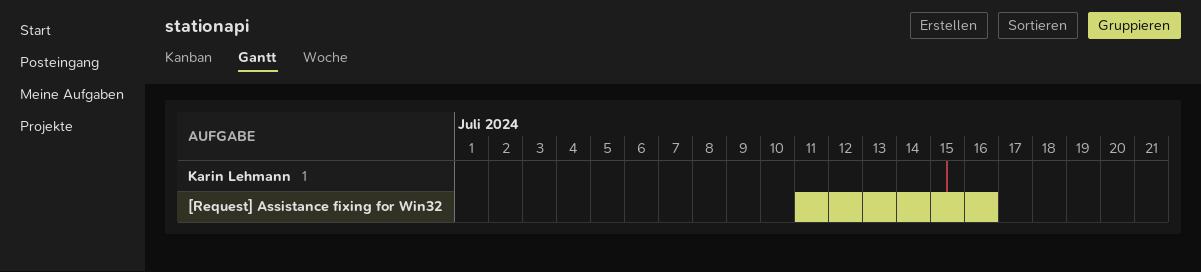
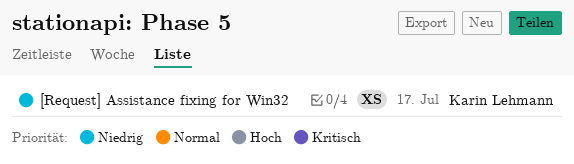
[Request] Assistance fixing for Win32, due: Jul 16 -> Jul 17

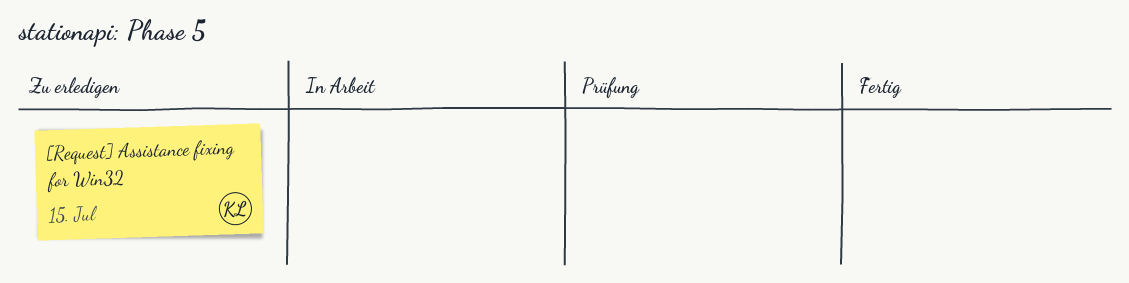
[Request] Assistance fixing for Win32, due: Jul 17 -> Jul 15

